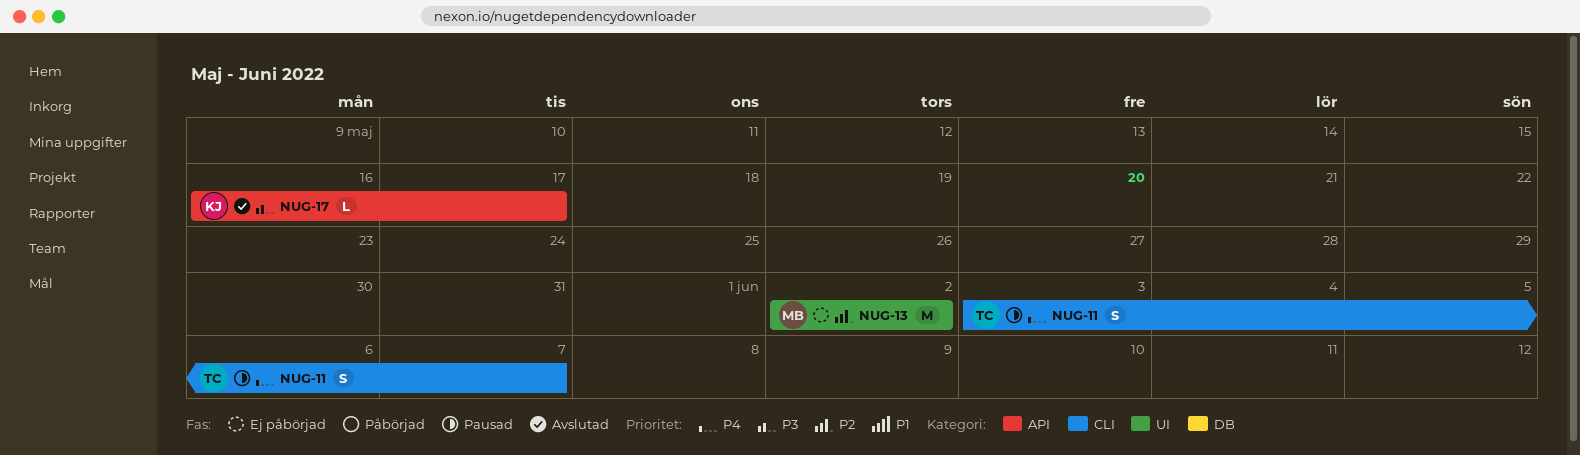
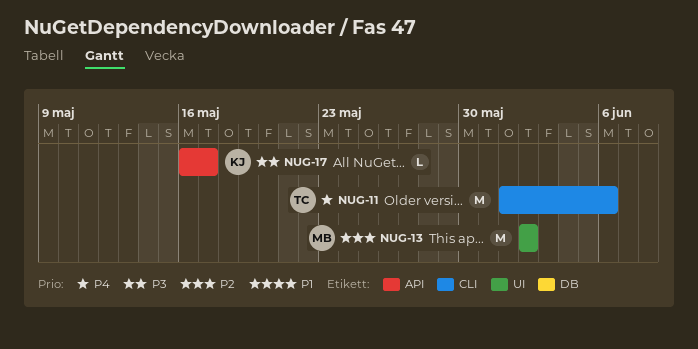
NUG-11, estimate: S -> M
NUG-11, start: Jun 3 -> Jun 1
NUG-11, due: Jun 7 -> Jun 6

